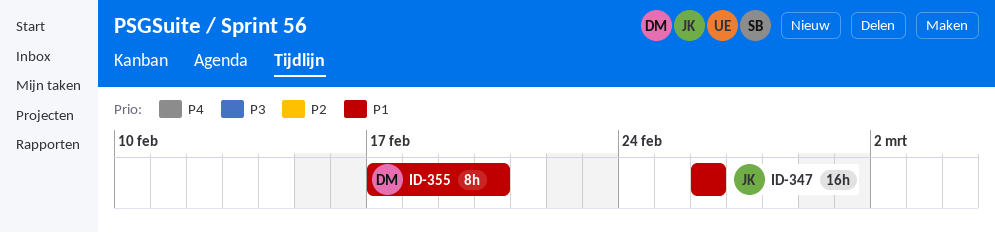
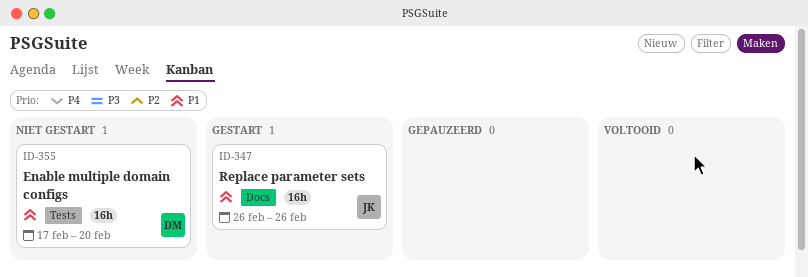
ID-355, estimate: 8h -> 16h

